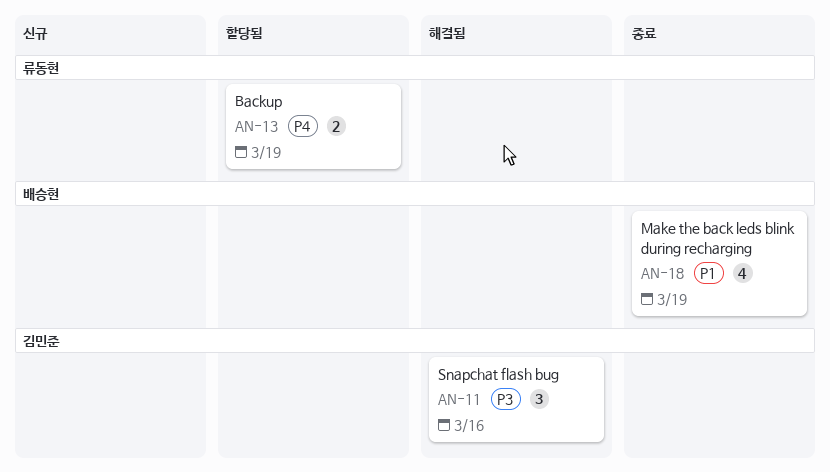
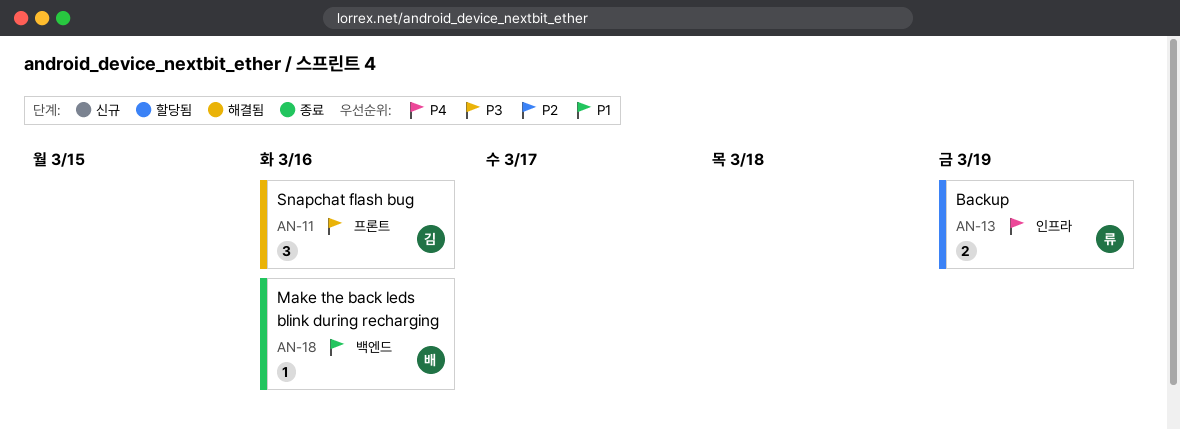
AN-18, estimate: 4 -> 1
AN-18, due: Mar 19 -> Mar 16

